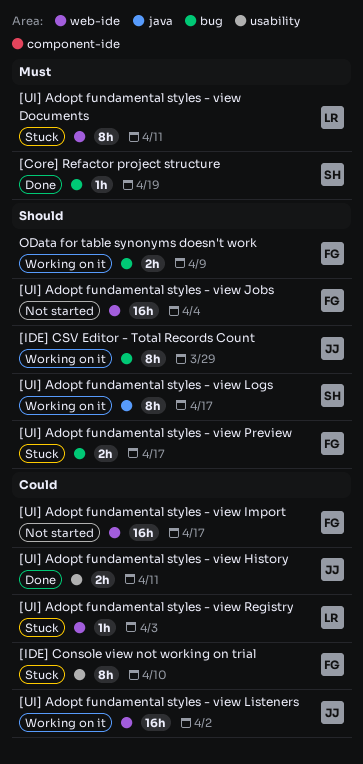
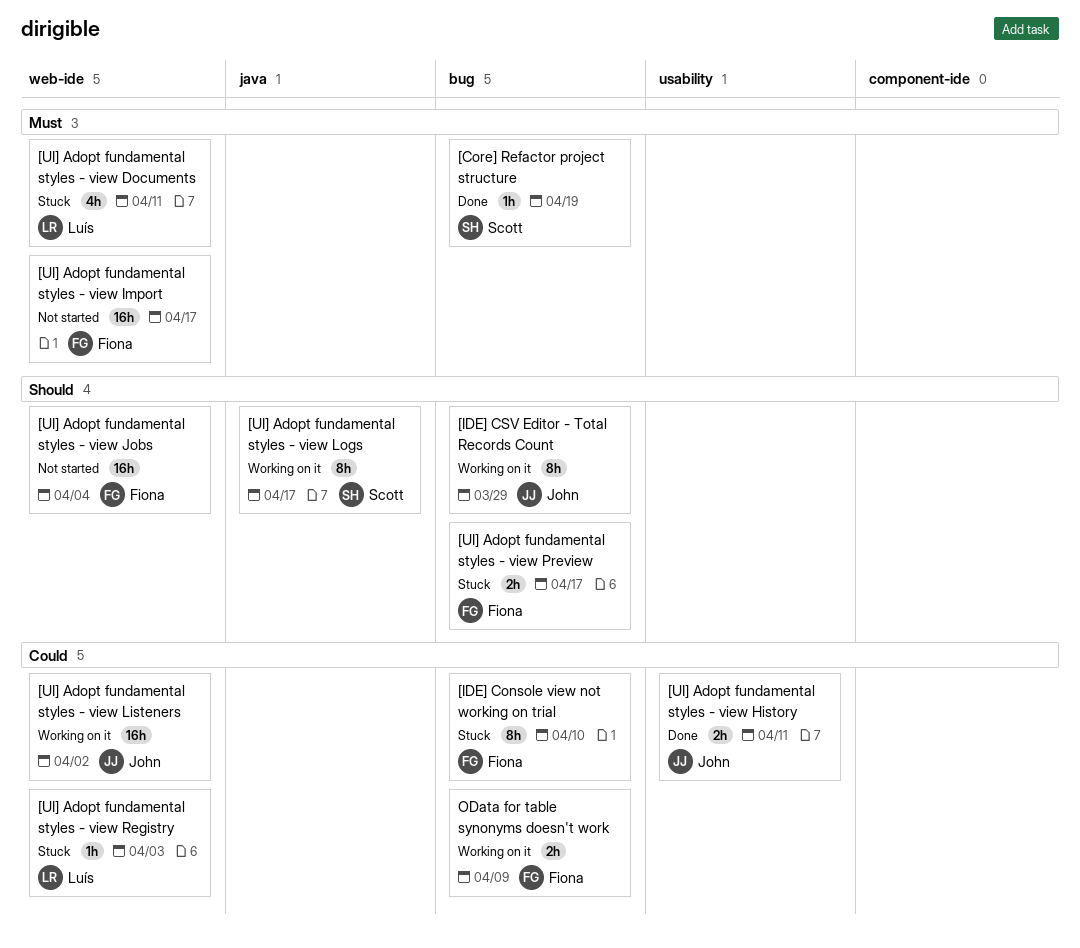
[IDE] Console view not working on trial, label: usability -> bug
[UI] Adopt fundamental styles - view Documents, estimate: 8h -> 4h
[UI] Adopt fundamental styles - view Import, priority: Could -> Must
OData for table synonyms doesn't work, priority: Should -> Could

